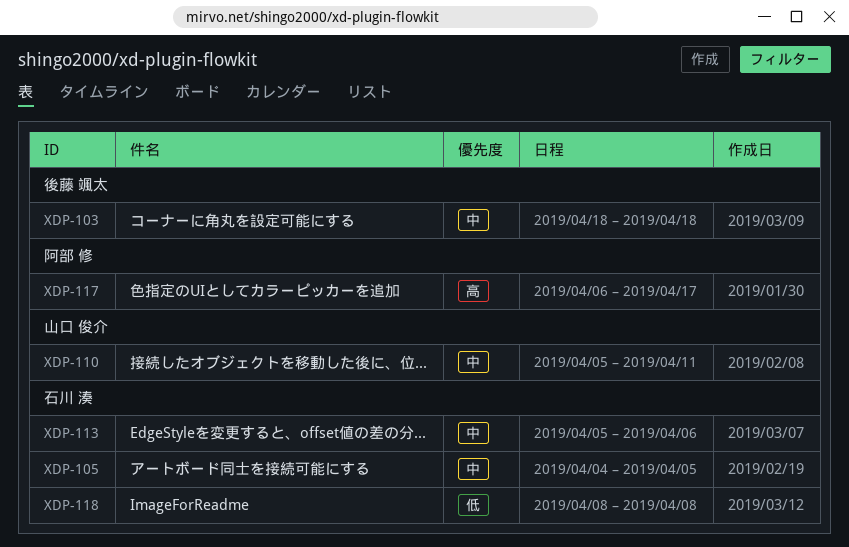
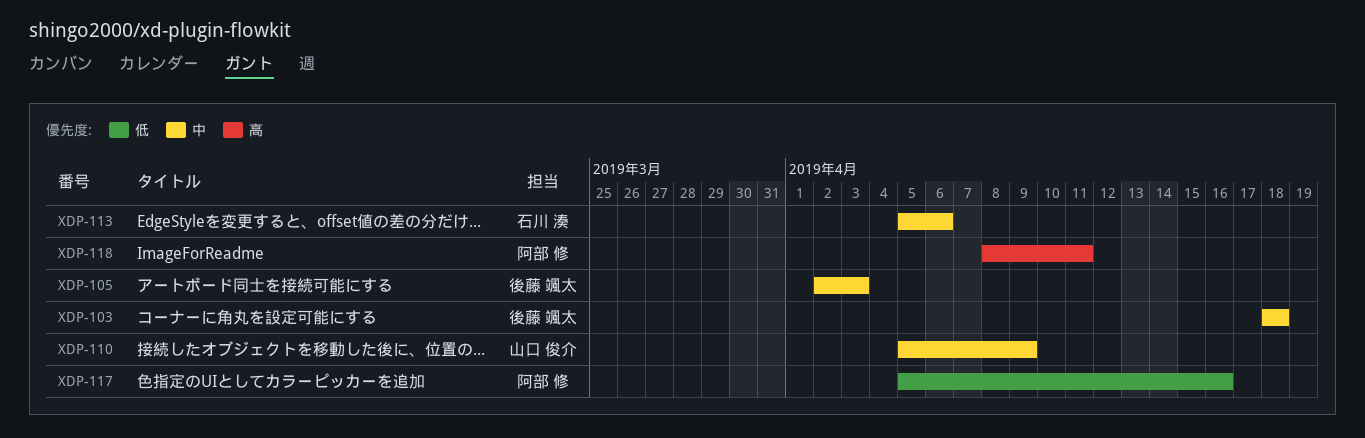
XDP-105, owner: 石川 湊 -> 後藤 颯太
XDP-105, start: Apr 4 -> Apr 2
XDP-105, due: Apr 5 -> Apr 3
XDP-110, due: Apr 11 -> Apr 9
XDP-117, priority: 高 -> 低
XDP-117, start: Apr 6 -> Apr 5
XDP-117, due: Apr 17 -> Apr 16
XDP-118, owner: 石川 湊 -> 阿部 修
XDP-118, priority: 低 -> 高
XDP-118, due: Apr 8 -> Apr 11

